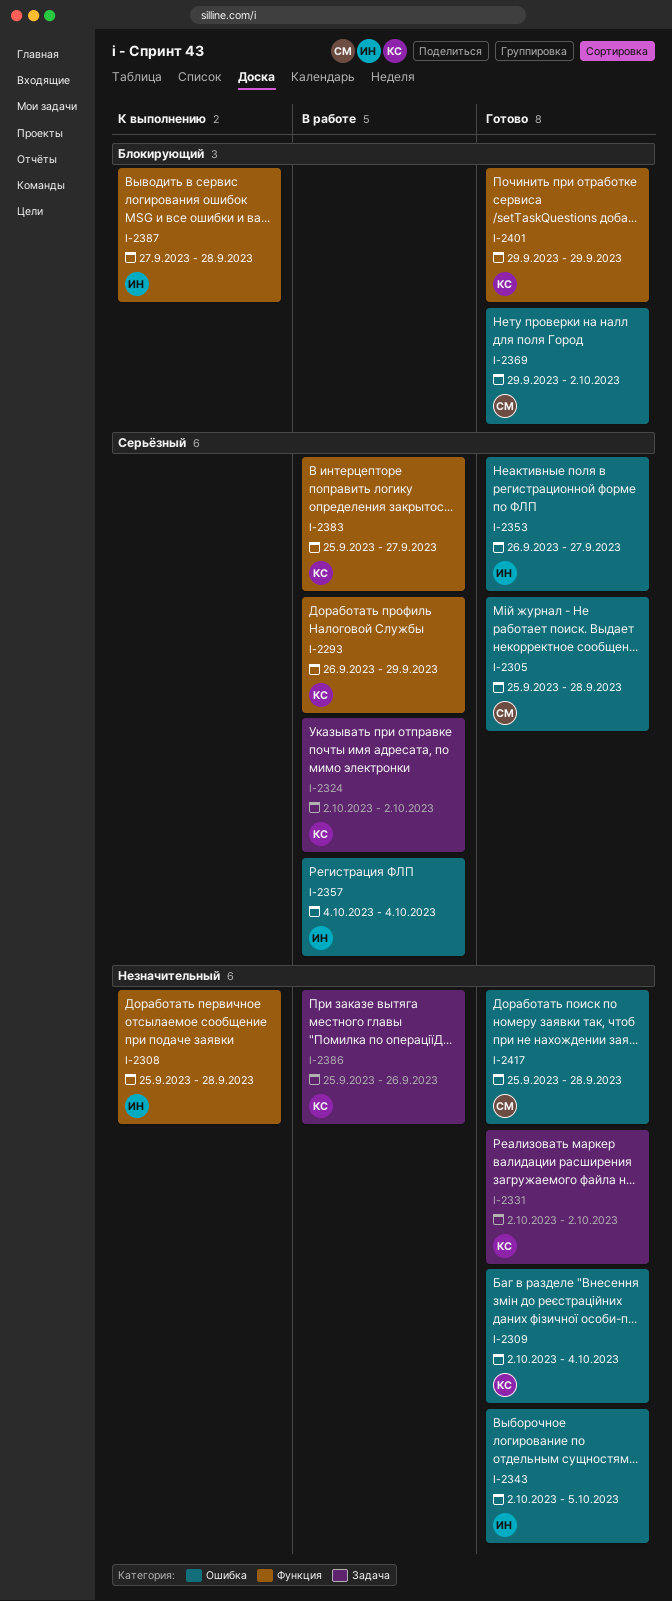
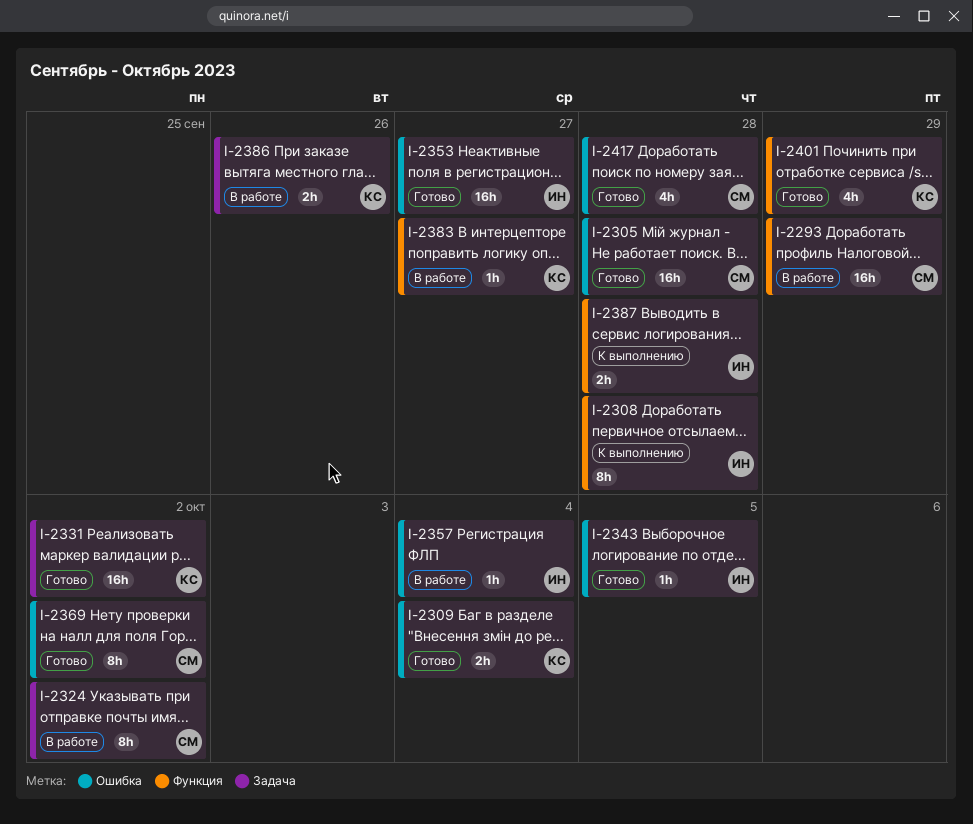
I-2293, owner: КС -> СМ
I-2324, owner: КС -> СМ

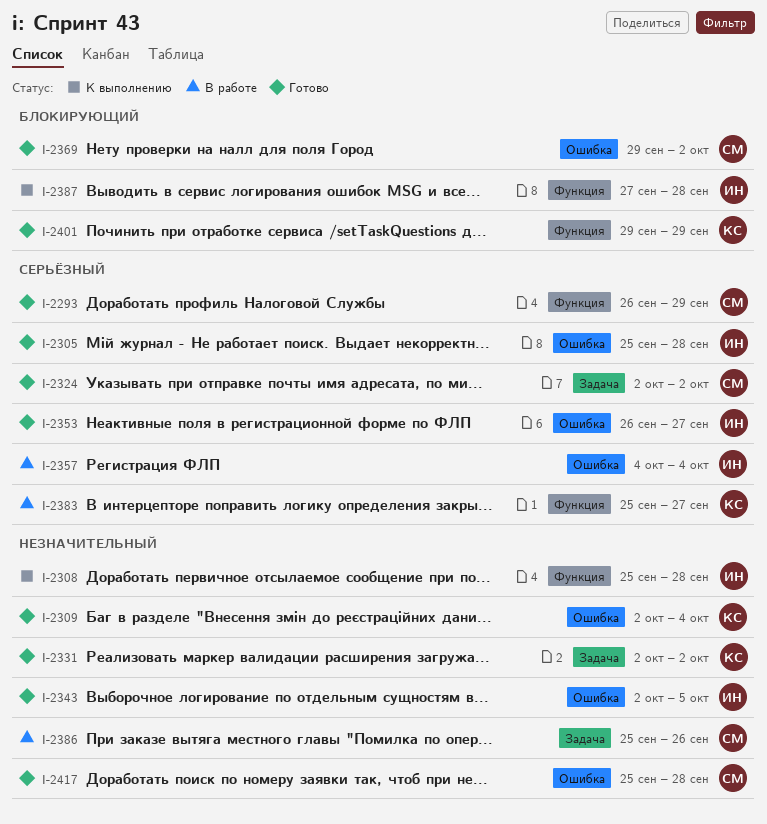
I-2293, status: В работе -> Готово
I-2305, owner: СМ -> ИН
I-2324, status: В работе -> Готово
I-2386, owner: КС -> СМ

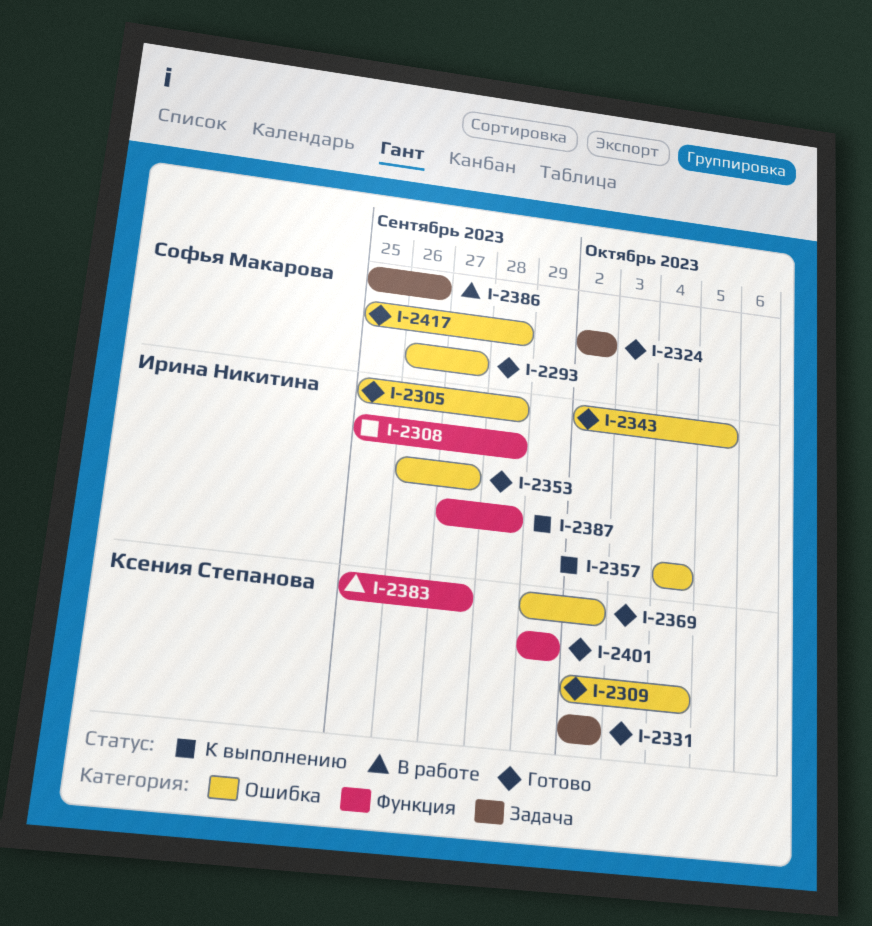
I-2293, label: Функция -> Ошибка
I-2293, due: Sep 29 -> Sep 27
I-2357, status: В работе -> К выполнению
I-2369, owner: Софья Макарова -> Ксения Степанова

